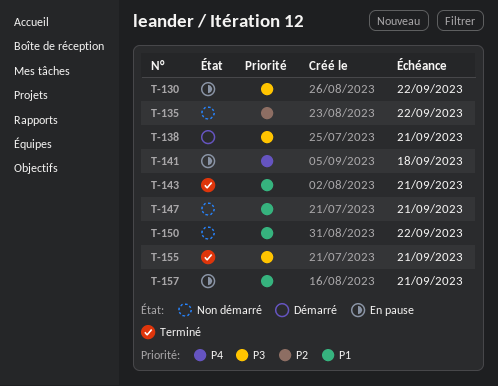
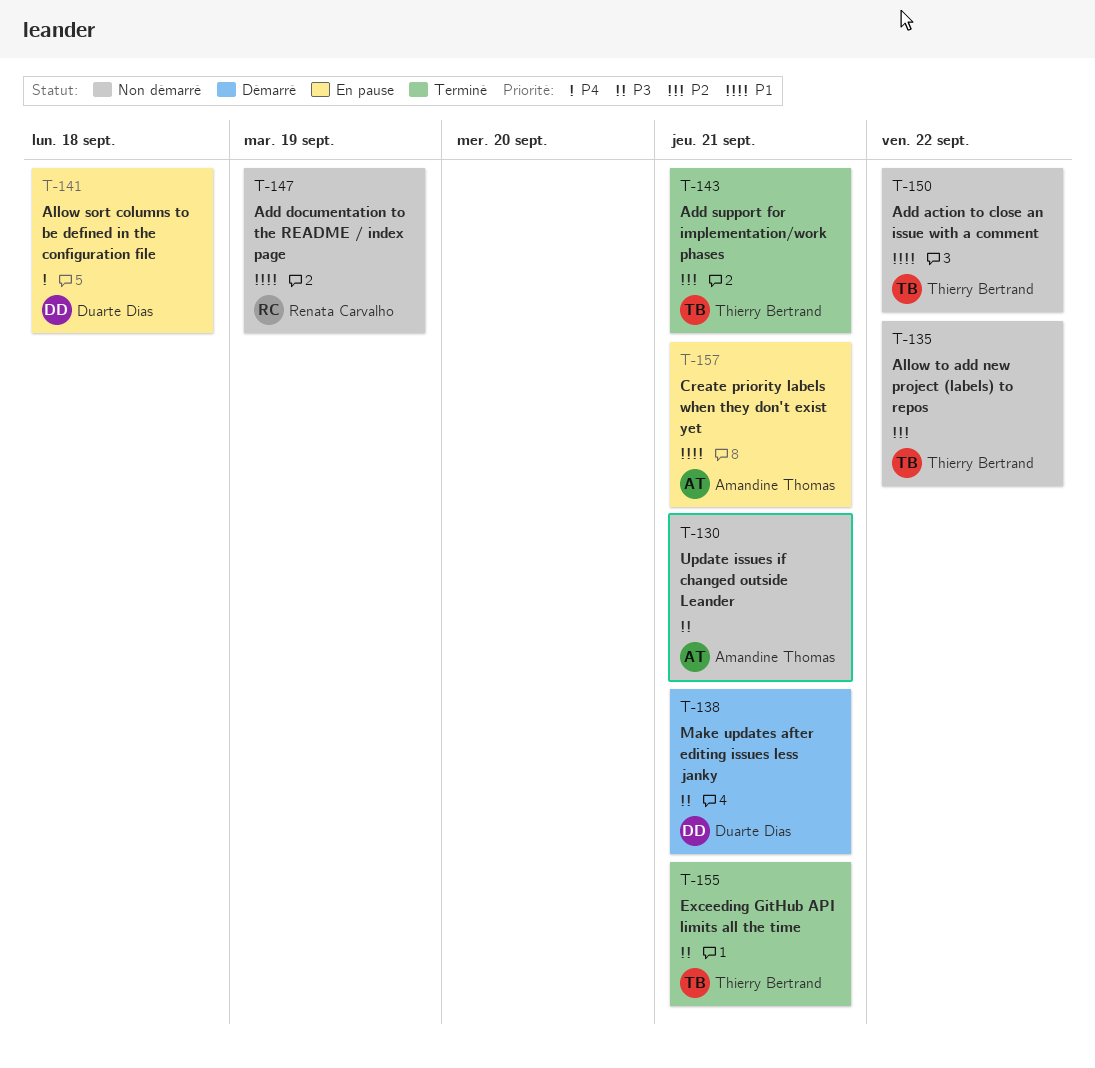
T-130, status: En pause -> Non démarré
T-130, due: Sep 22 -> Sep 21
T-143, priority: P1 -> P2
T-147, due: Sep 21 -> Sep 19

